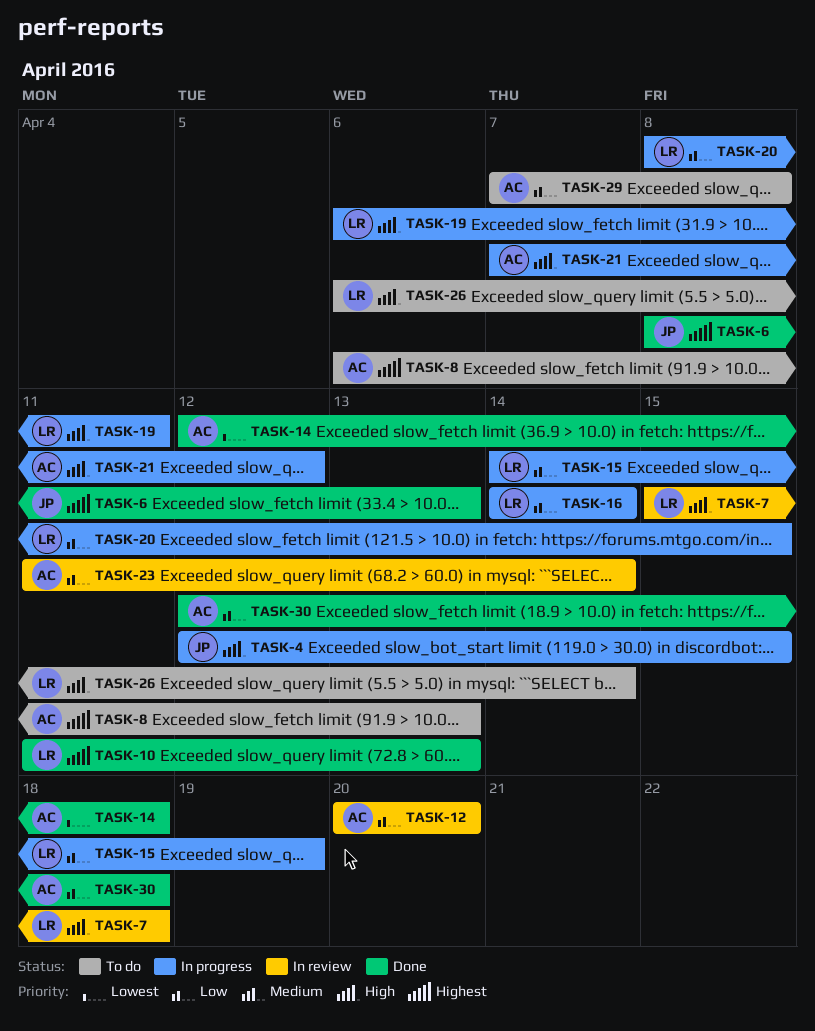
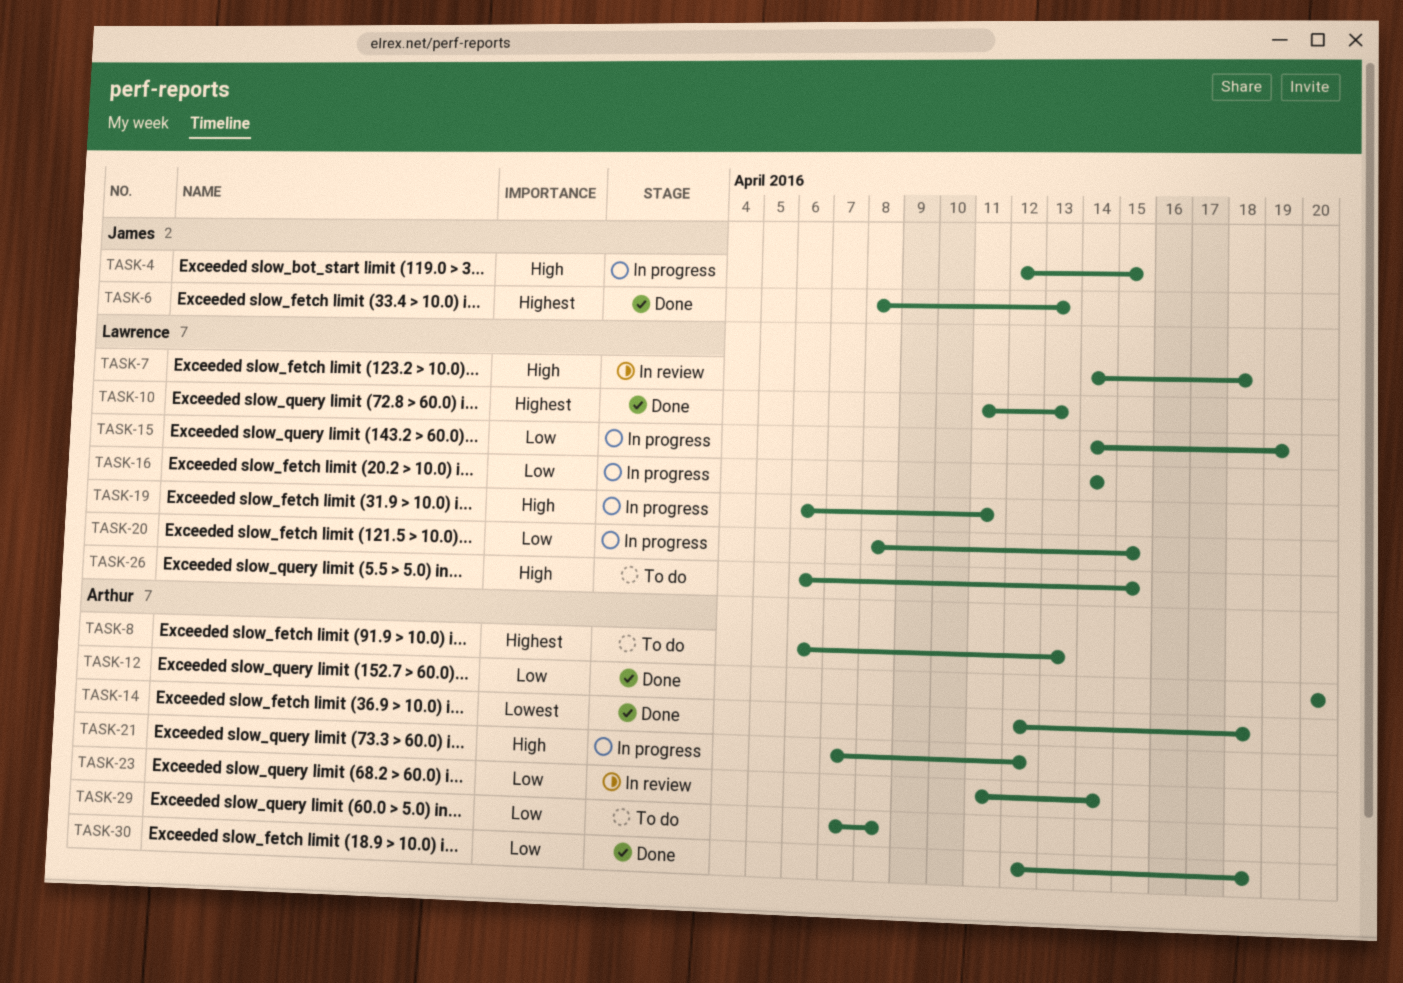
TASK-7, start: Apr 15 -> Apr 14
TASK-12, status: In review -> Done
TASK-26, due: Apr 14 -> Apr 15

